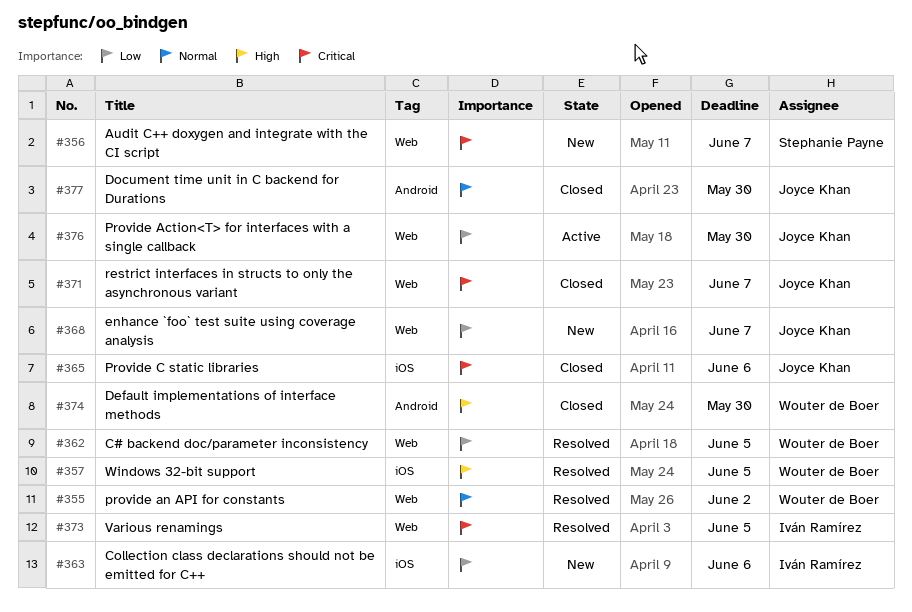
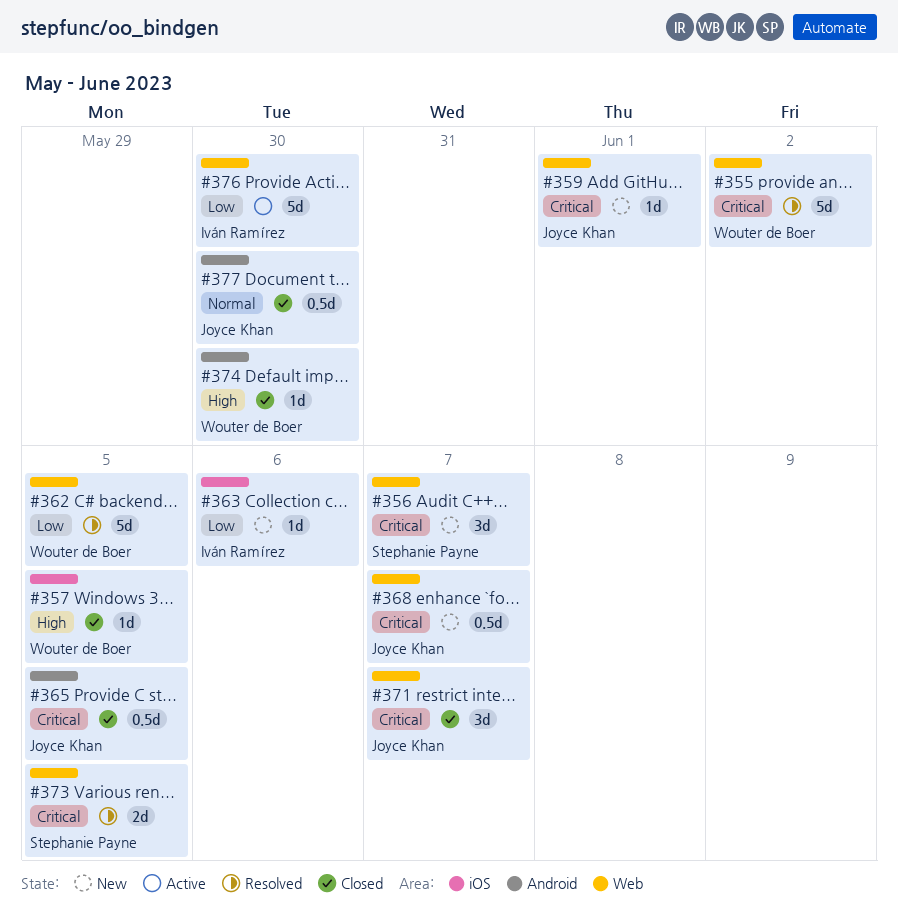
#355, priority: Normal -> Critical
#357, status: Resolved -> Closed
#359: none -> present
#365, label: iOS -> Android
#365, due: Jun 6 -> Jun 5
#368, priority: Low -> Critical
#373, owner: Iván Ramírez -> Stephanie Payne
#376, owner: Joyce Khan -> Iván Ramírez

